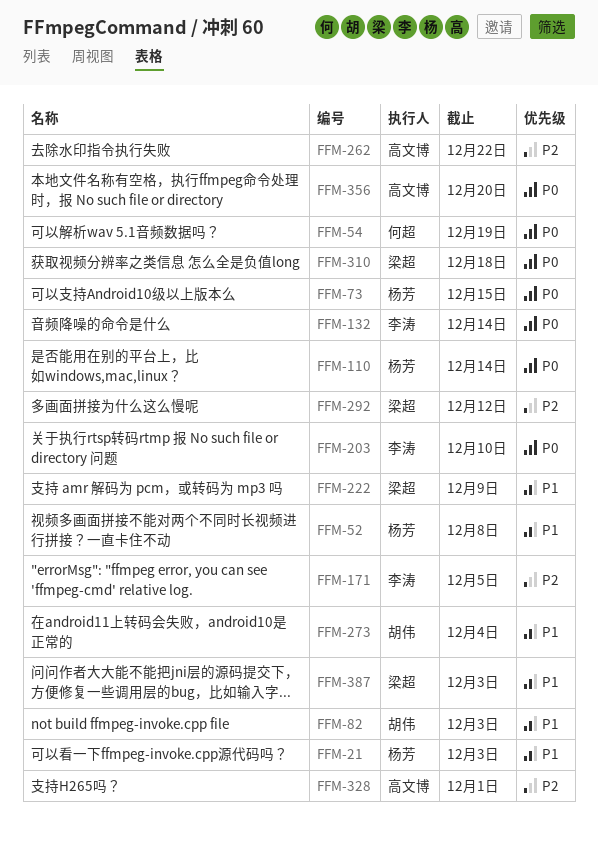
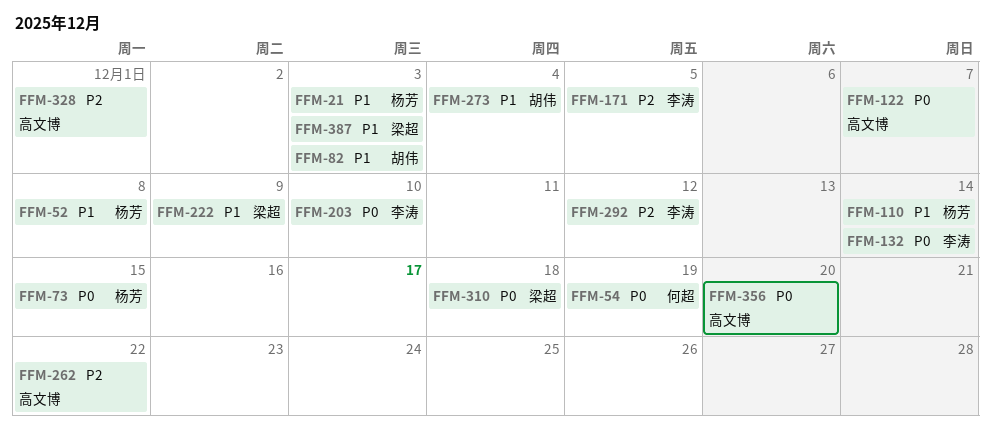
FFM-110, priority: P0 -> P1
FFM-122: none -> present
FFM-292, owner: 梁超 -> 李涛

